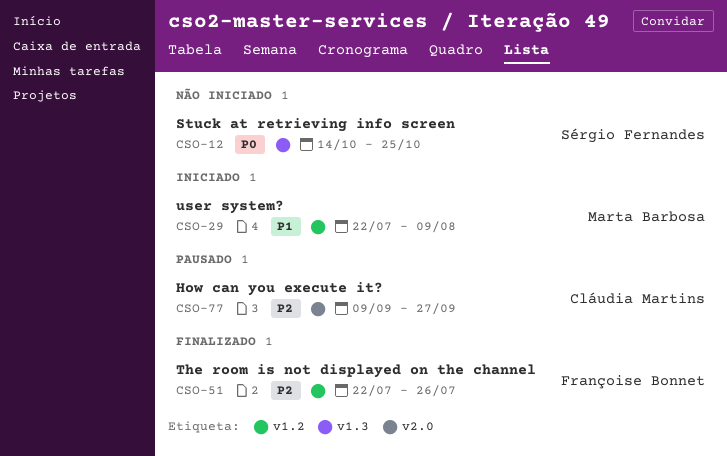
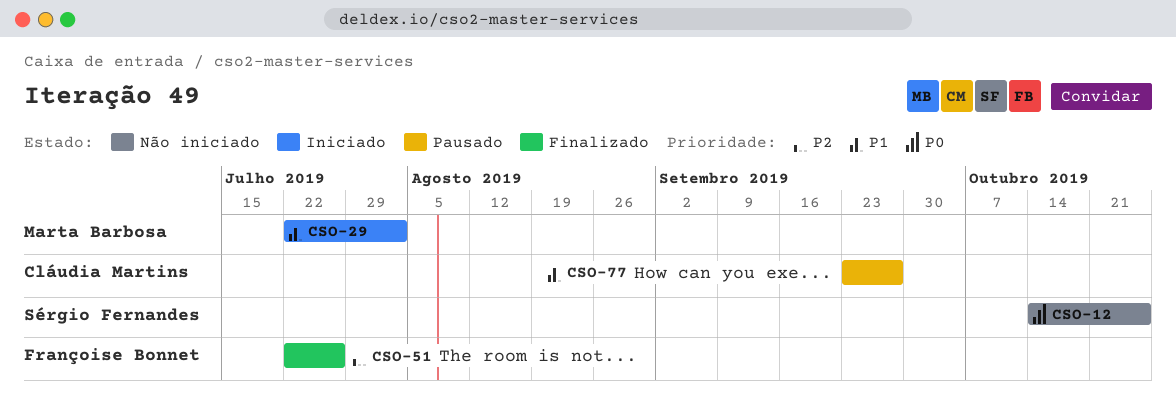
CSO-29, due: Aug 9 -> Aug 2
CSO-77, priority: P2 -> P1
CSO-77, start: Sep 9 -> Sep 23

